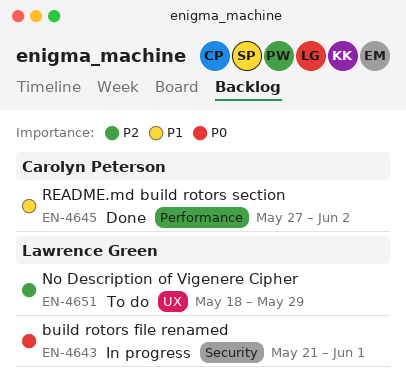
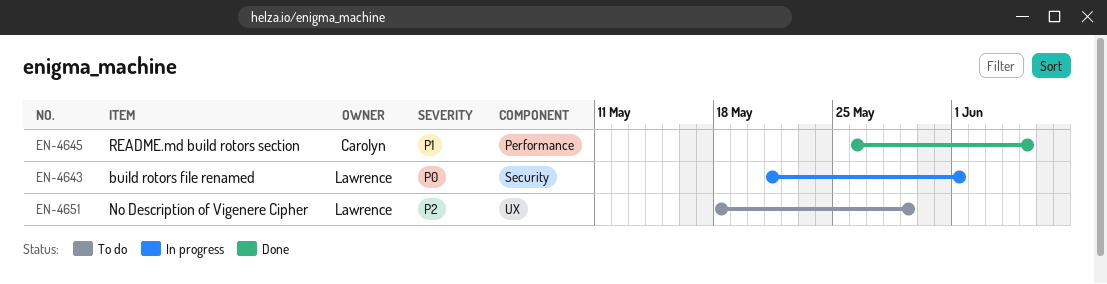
EN-4645, start: May 27 -> May 26
EN-4645, due: Jun 2 -> Jun 5

